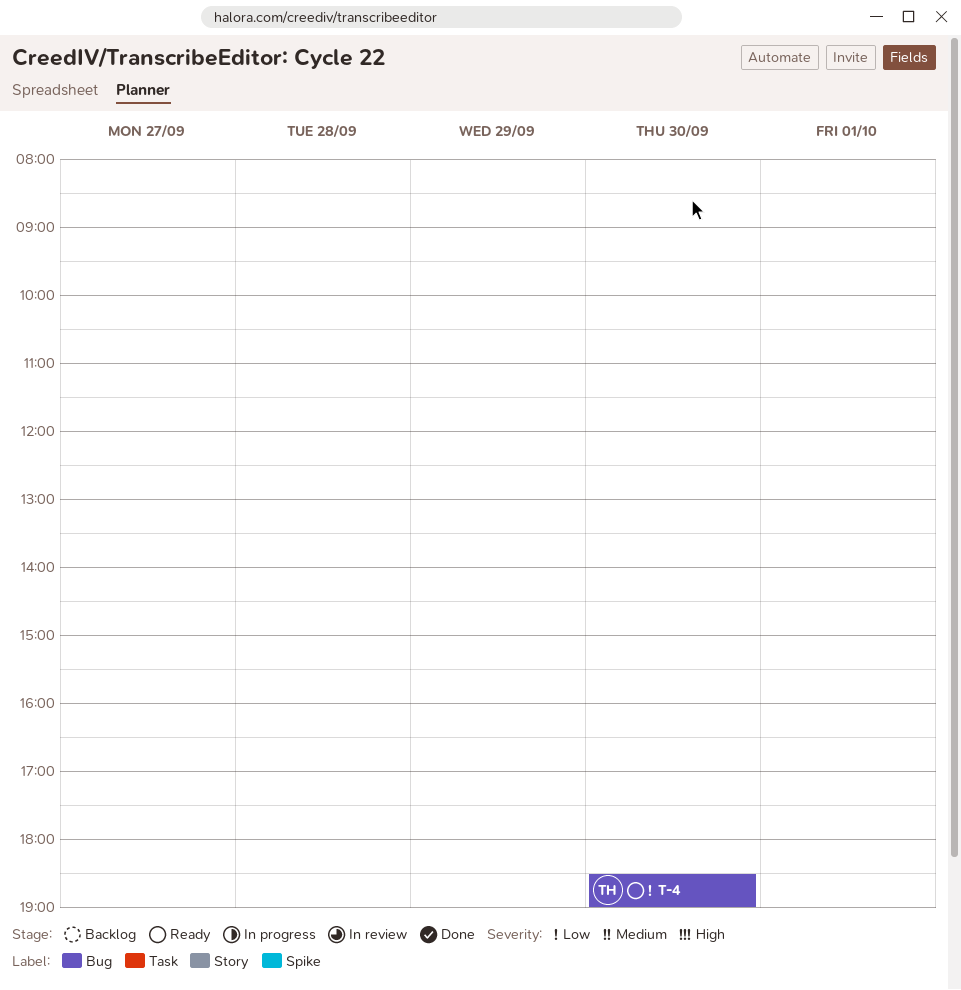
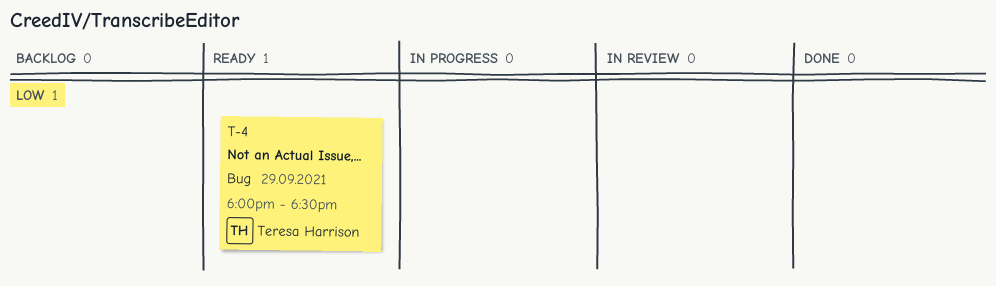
T-4, day: Sep 30 -> Sep 29
T-4, begins: 18:30 -> 18:00
T-4, ends: 19:00 -> 18:30

